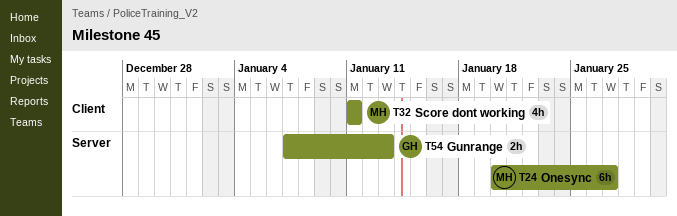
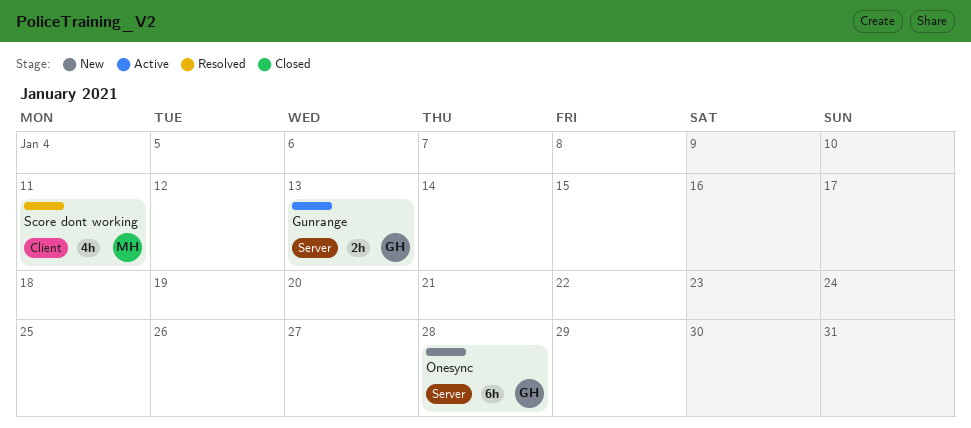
Onesync, owner: MH -> GH
Onesync, due: Jan 27 -> Jan 28

